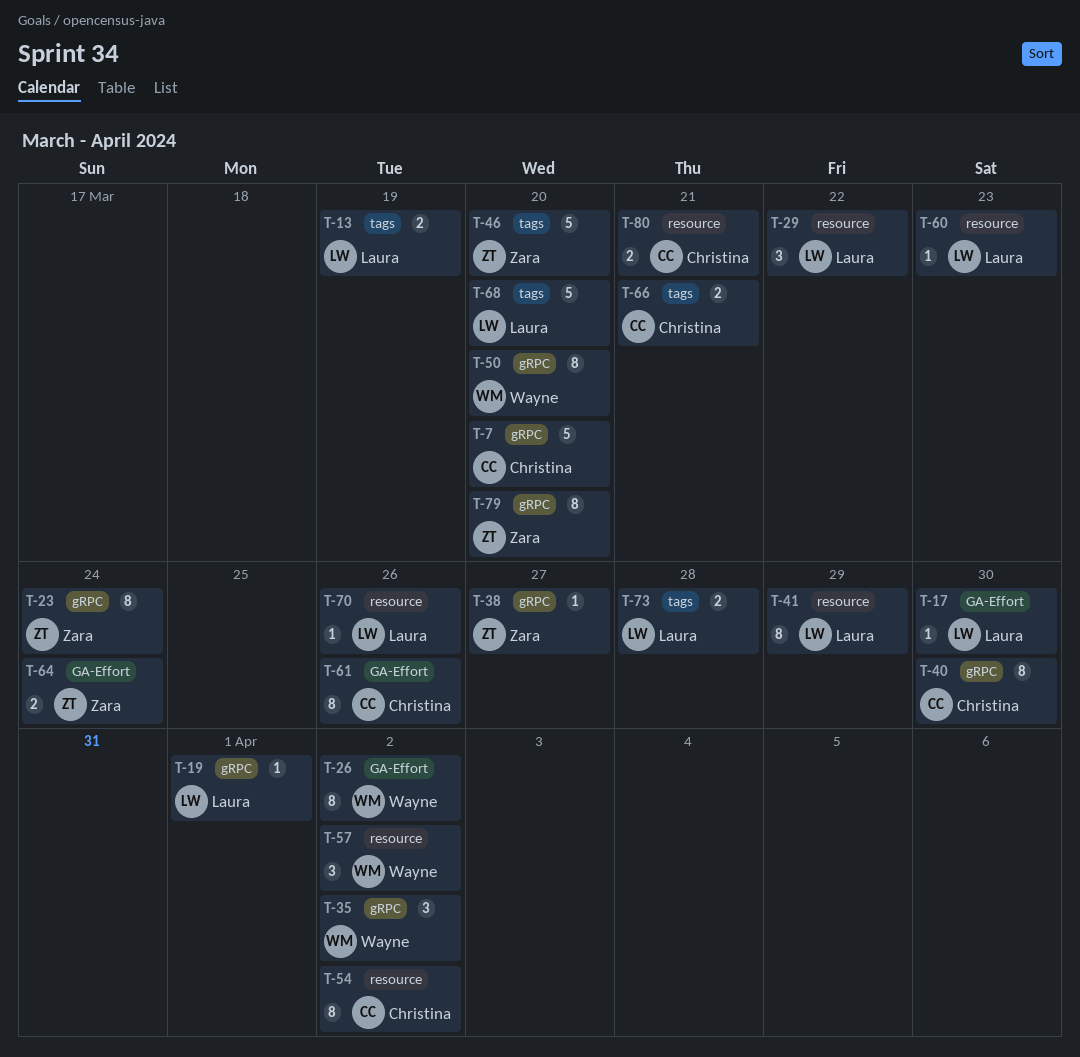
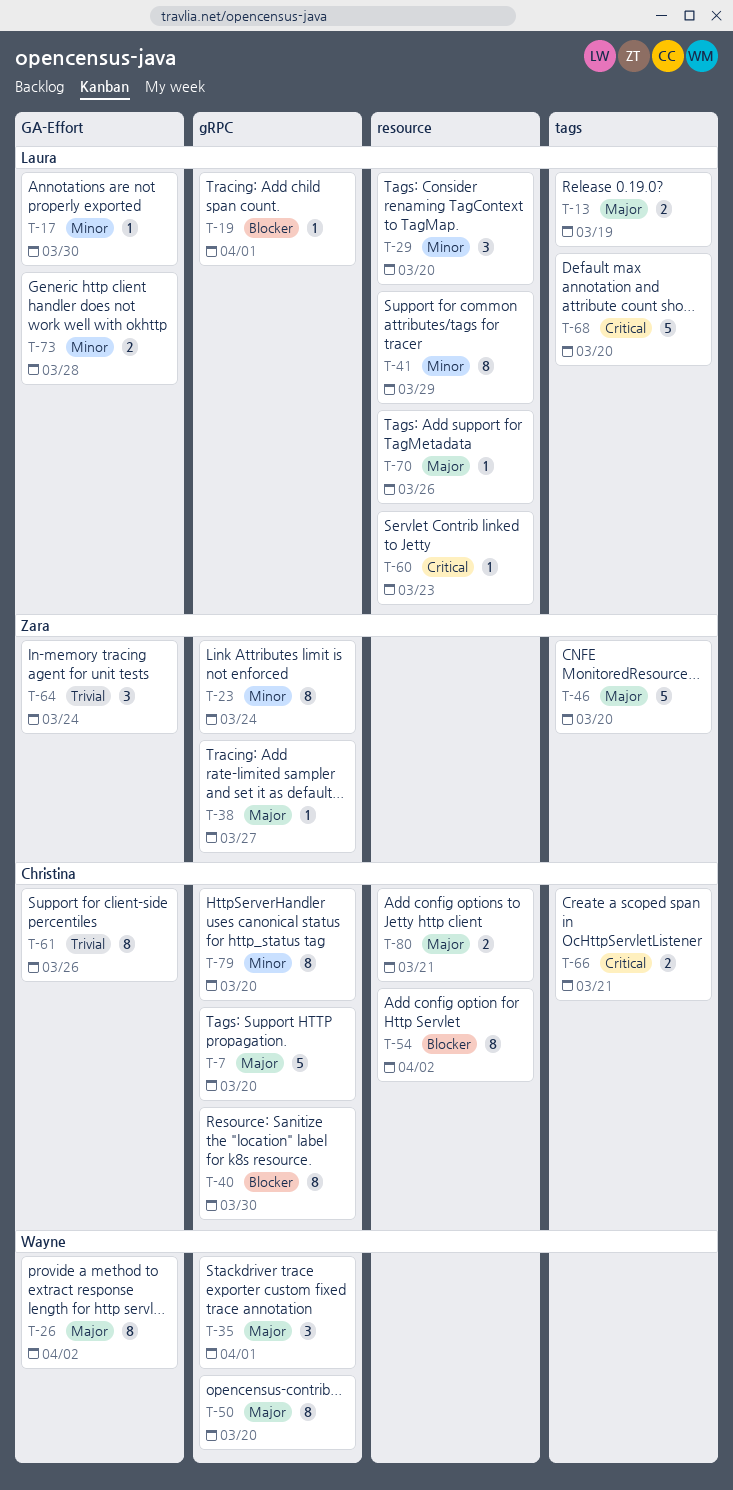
T-29, due: Mar 22 -> Mar 20
T-35, due: Apr 2 -> Apr 1
T-57: present -> none
T-64, estimate: 2 -> 3
T-73, label: tags -> GA-Effort
T-79, owner: Zara -> Christina

